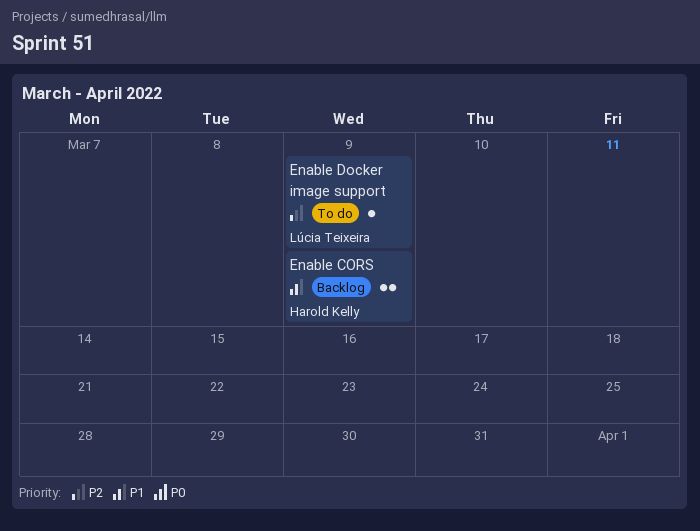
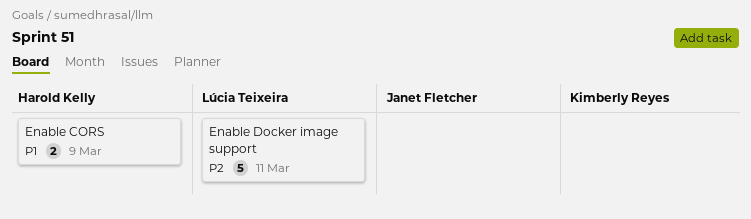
Enable Docker image support, estimate: 1 -> 5
Enable Docker image support, due: Mar 9 -> Mar 11

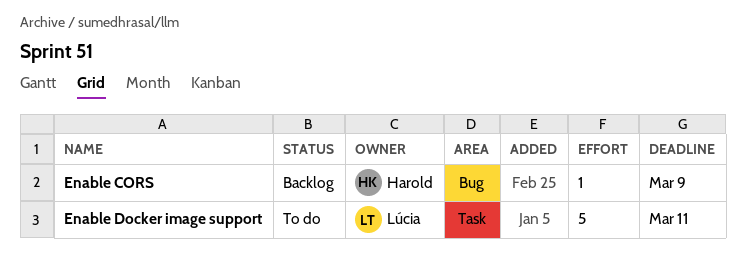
Enable CORS, estimate: 2 -> 1

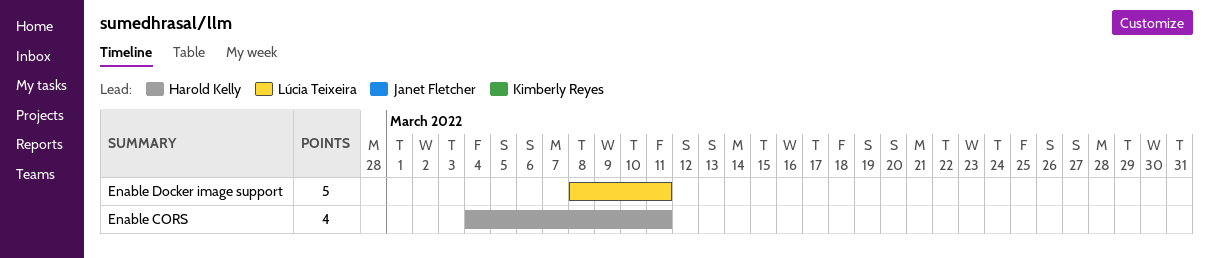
Enable CORS, estimate: 1 -> 4
Enable CORS, due: Mar 9 -> Mar 11

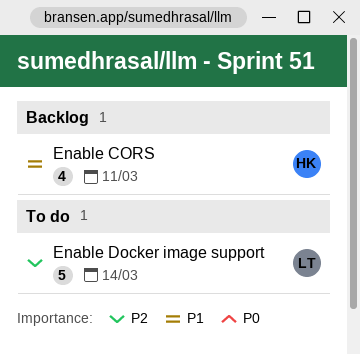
Enable Docker image support, due: Mar 11 -> Mar 14

